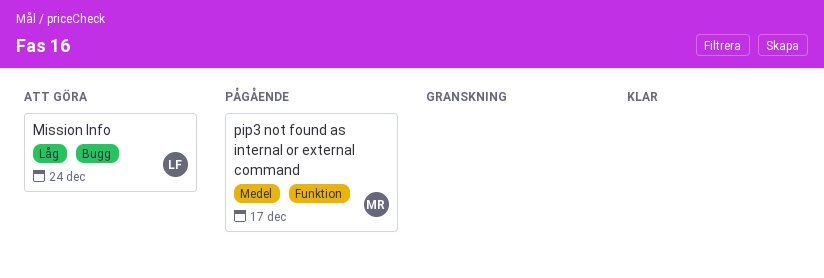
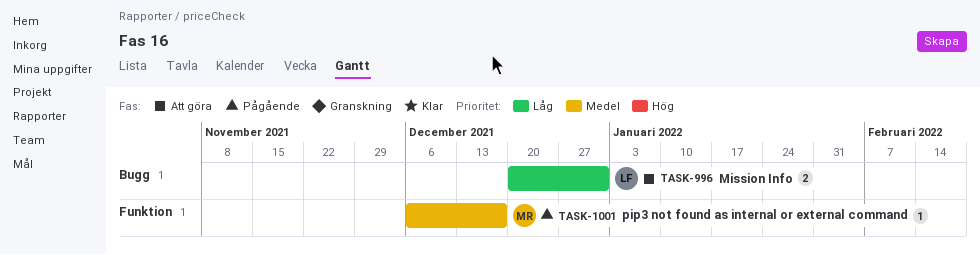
Mission Info, due: Dec 24 -> Dec 31

